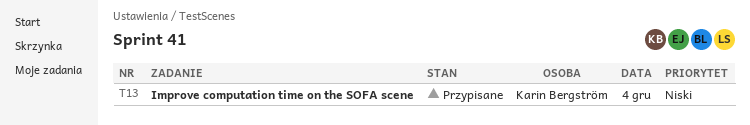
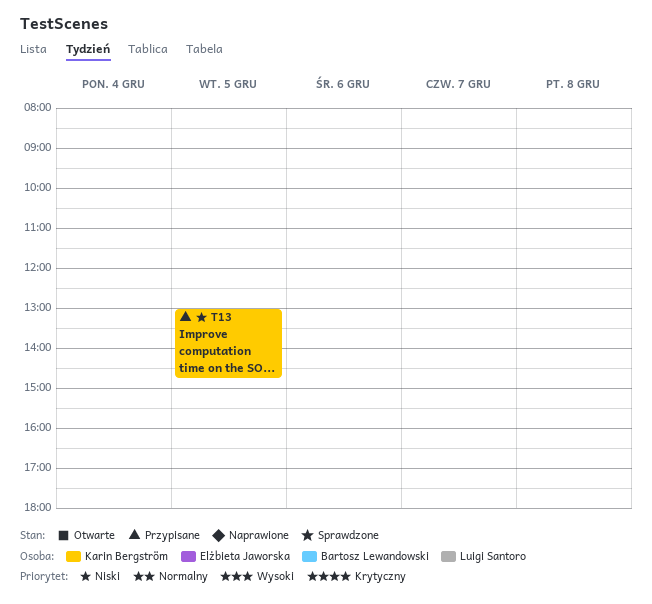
T13, day: Dec 4 -> Dec 5

